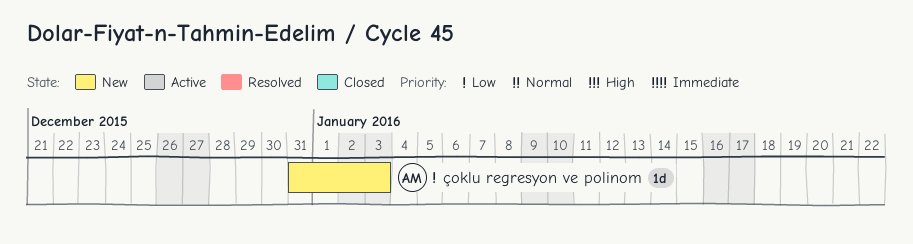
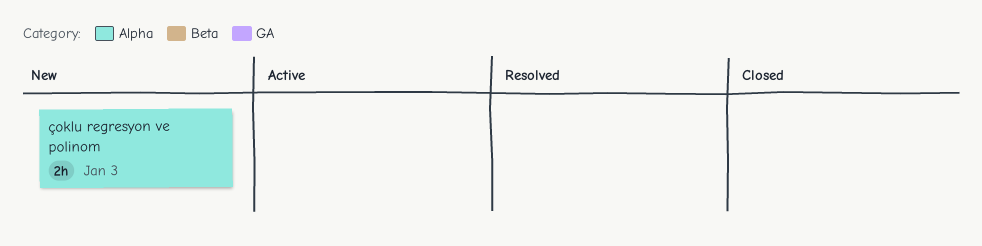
çoklu regresyon ve polinom, estimate: 1d -> 2h

